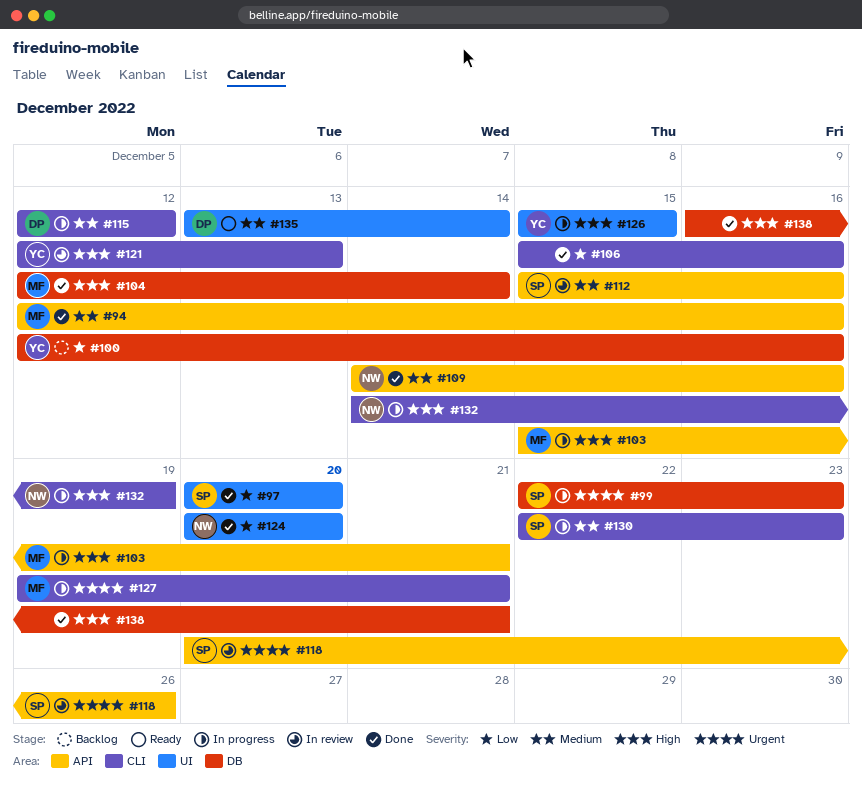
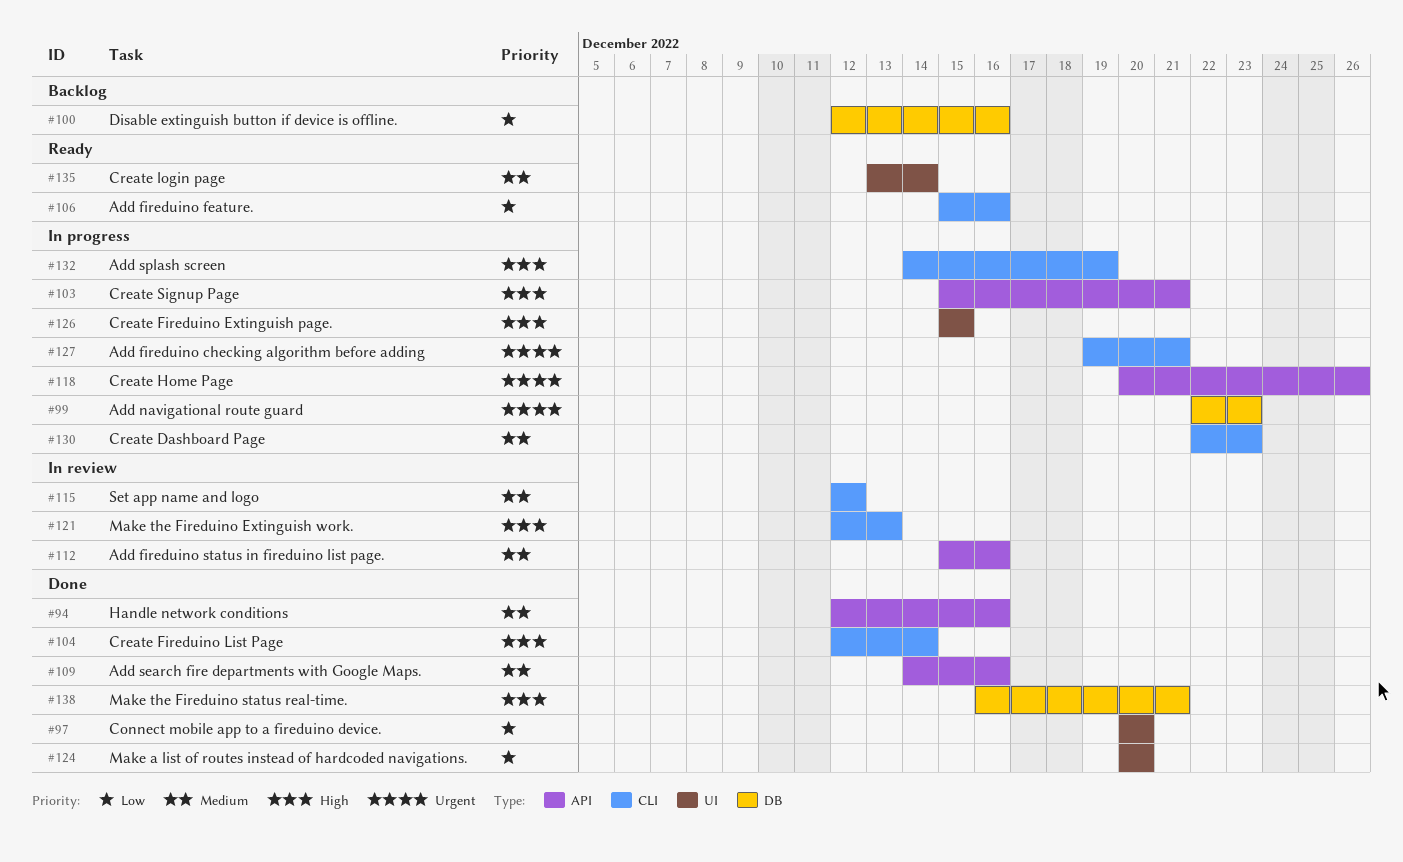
#104, label: DB -> CLI
#106, status: Done -> Ready
#115, status: In progress -> In review
#118, status: In review -> In progress

